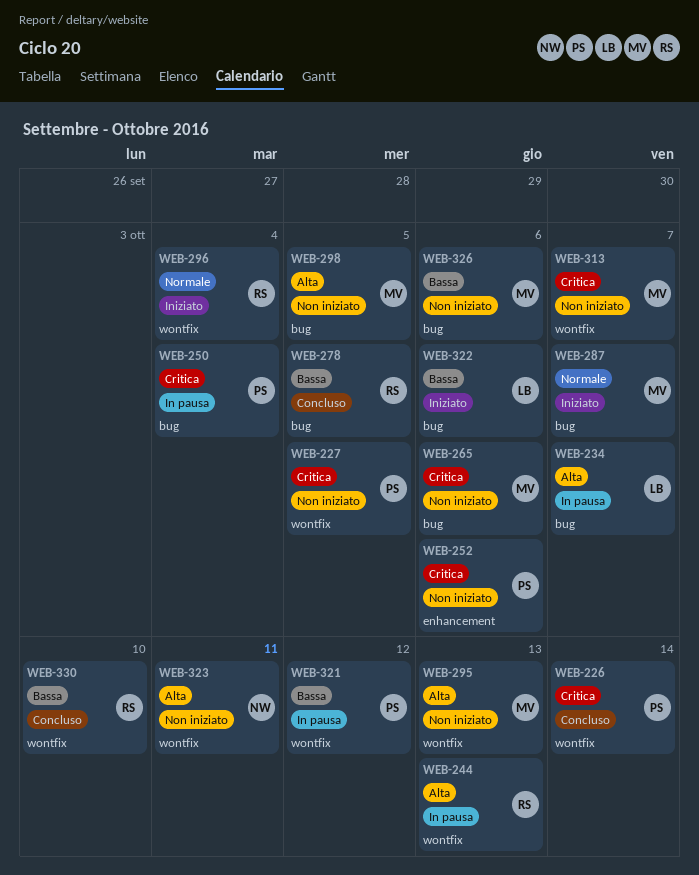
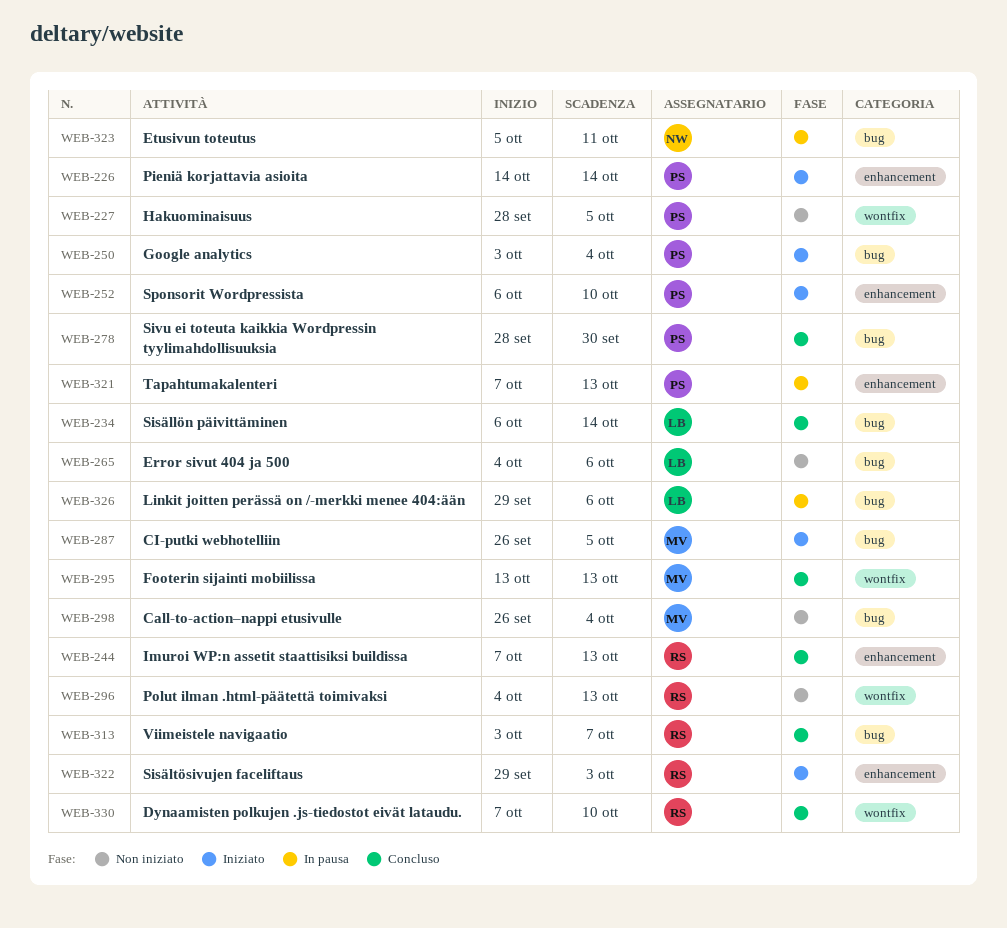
WEB-226, status: Concluso -> Iniziato
WEB-226, label: wontfix -> enhancement
WEB-234, status: In pausa -> Concluso
WEB-234, due: Oct 7 -> Oct 14
WEB-244, status: In pausa -> Concluso
WEB-244, label: wontfix -> enhancement
WEB-250, status: In pausa -> Iniziato
WEB-252, status: Non iniziato -> Iniziato
WEB-252, due: Oct 6 -> Oct 10
WEB-265, owner: MV -> LB
WEB-278, owner: RS -> PS
WEB-278, due: Oct 5 -> Sep 30
WEB-287, due: Oct 7 -> Oct 5
WEB-295, status: Non iniziato -> Concluso
WEB-296, status: Iniziato -> Non iniziato
WEB-296, due: Oct 4 -> Oct 13
WEB-298, due: Oct 5 -> Oct 4
WEB-313, status: Non iniziato -> Concluso
WEB-313, owner: MV -> RS
WEB-313, label: wontfix -> bug
WEB-321, label: wontfix -> enhancement
WEB-321, due: Oct 12 -> Oct 13
WEB-322, owner: LB -> RS
WEB-322, label: bug -> enhancement
WEB-322, due: Oct 6 -> Oct 3
WEB-323, status: Non iniziato -> In pausa
WEB-323, label: wontfix -> bug
WEB-326, status: Non iniziato -> In pausa
WEB-326, owner: MV -> LB

